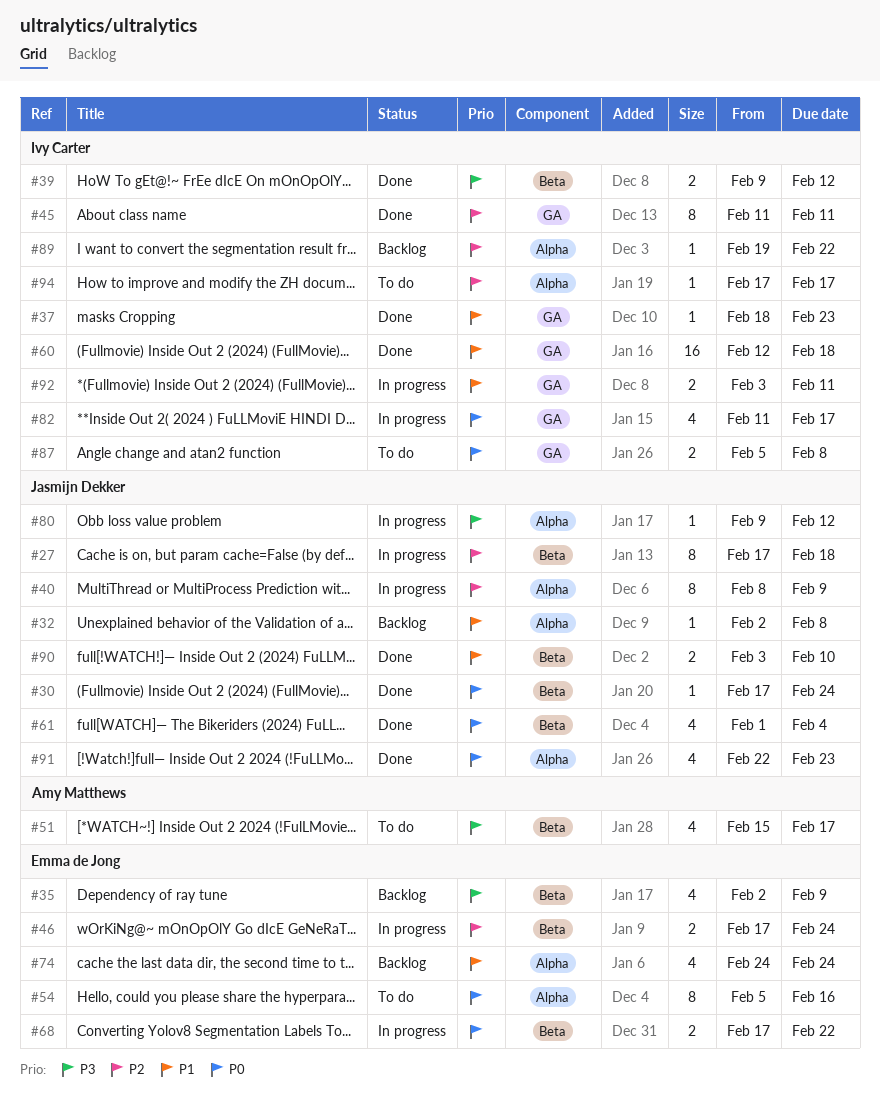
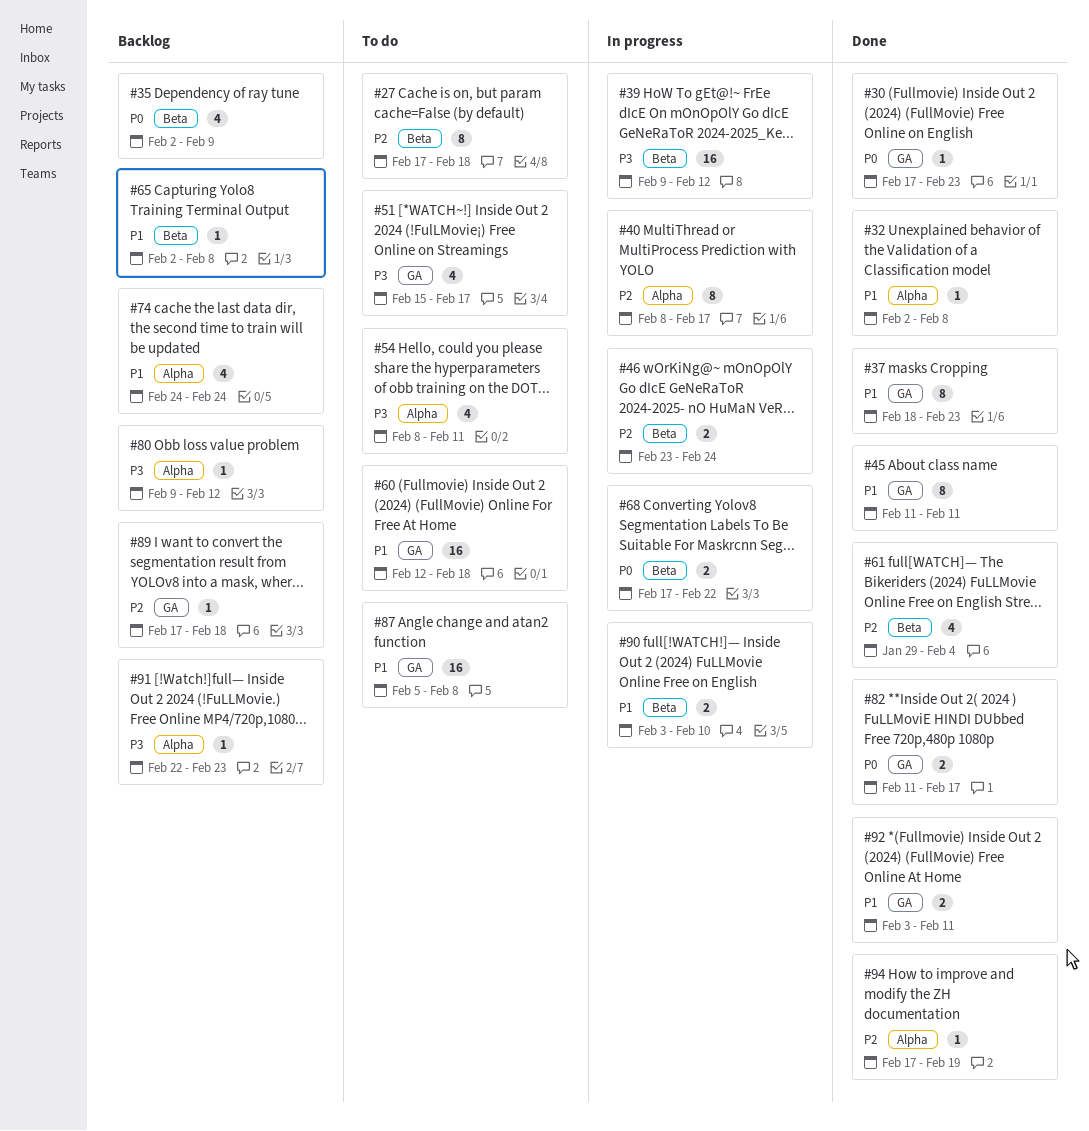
#27, status: In progress -> To do
#30, label: Beta -> GA
#30, due: Feb 24 -> Feb 23
#32, status: Backlog -> Done
#35, priority: P3 -> P0
#37, estimate: 1 -> 8
#39, status: Done -> In progress
#39, estimate: 2 -> 16
#40, due: Feb 9 -> Feb 17
#45, priority: P2 -> P1
#46, start: Feb 17 -> Feb 23
#51, label: Beta -> GA
#54, priority: P0 -> P3
#54, estimate: 8 -> 4
#54, start: Feb 5 -> Feb 8
#54, due: Feb 16 -> Feb 11
#60, status: Done -> To do
#61, priority: P0 -> P2
#61, start: Feb 1 -> Jan 29
#65: none -> present
#80, status: In progress -> Backlog
#82, status: In progress -> Done
#82, estimate: 4 -> 2
#87, priority: P0 -> P1
#87, estimate: 2 -> 16
#89, label: Alpha -> GA
#89, start: Feb 19 -> Feb 17
#89, due: Feb 22 -> Feb 18
#90, status: Done -> In progress
#91, status: Done -> Backlog
#91, priority: P0 -> P3
#91, estimate: 4 -> 1
#92, status: In progress -> Done
#94, status: To do -> Done
#94, due: Feb 17 -> Feb 19

